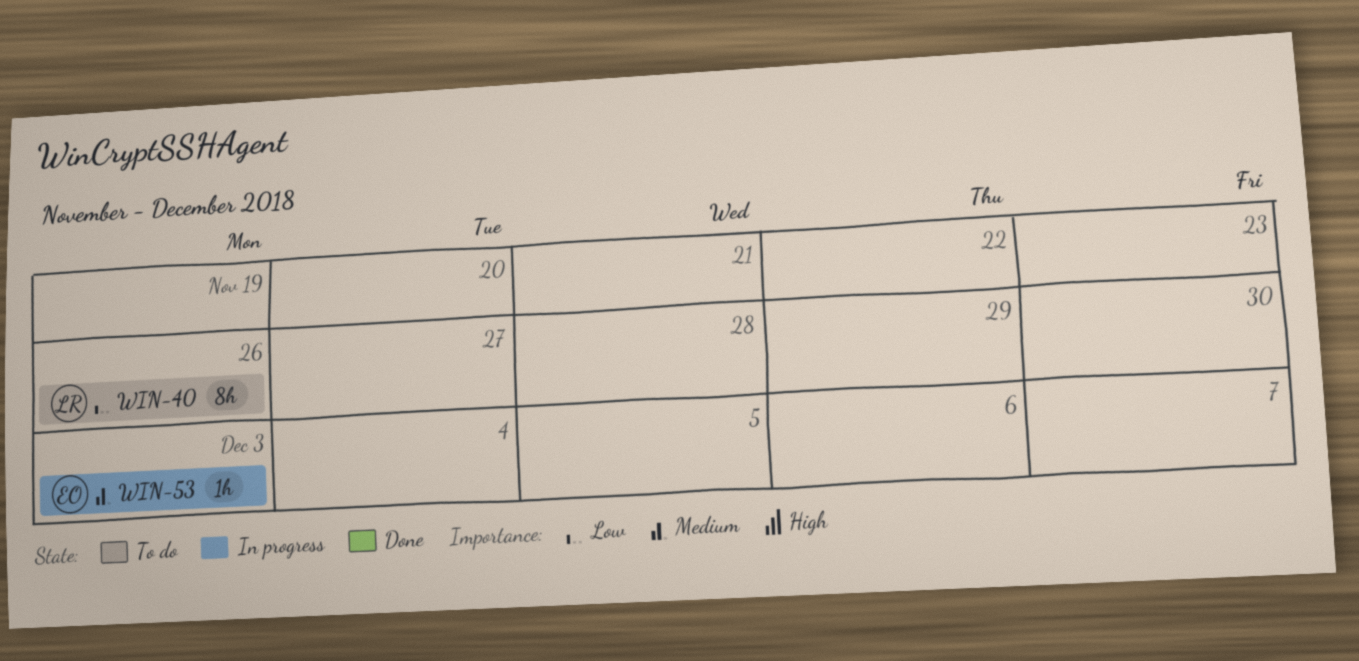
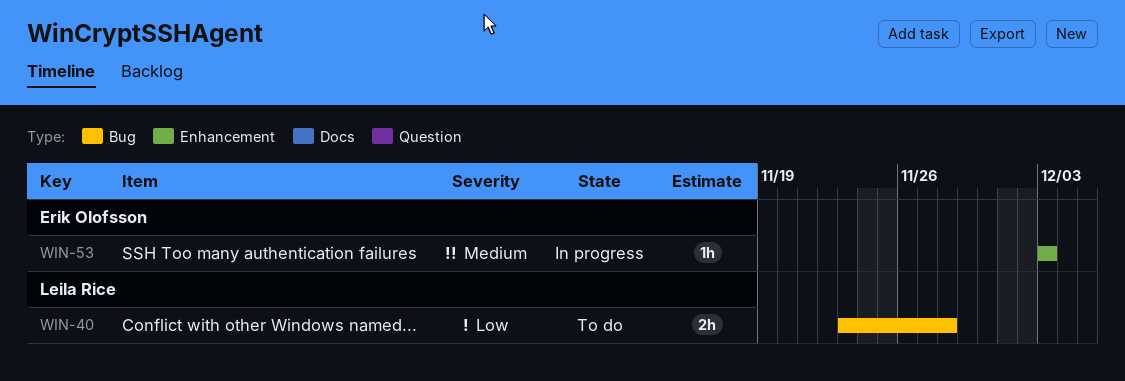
WIN-40, estimate: 8h -> 2h
WIN-40, start: Nov 26 -> Nov 23
WIN-40, due: Nov 26 -> Nov 28

